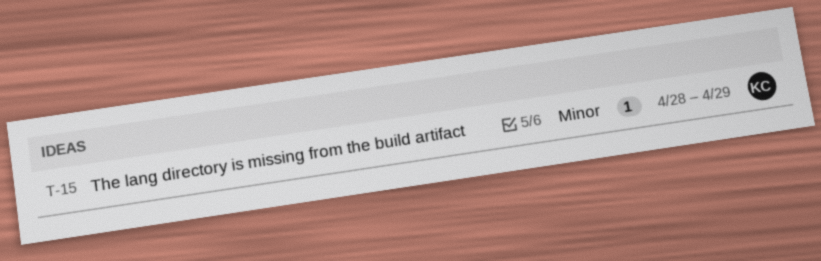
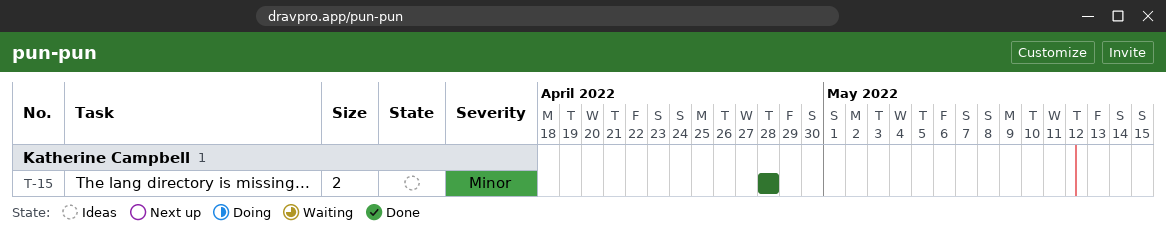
T-15, estimate: 1 -> 2
T-15, due: Apr 29 -> Apr 28

